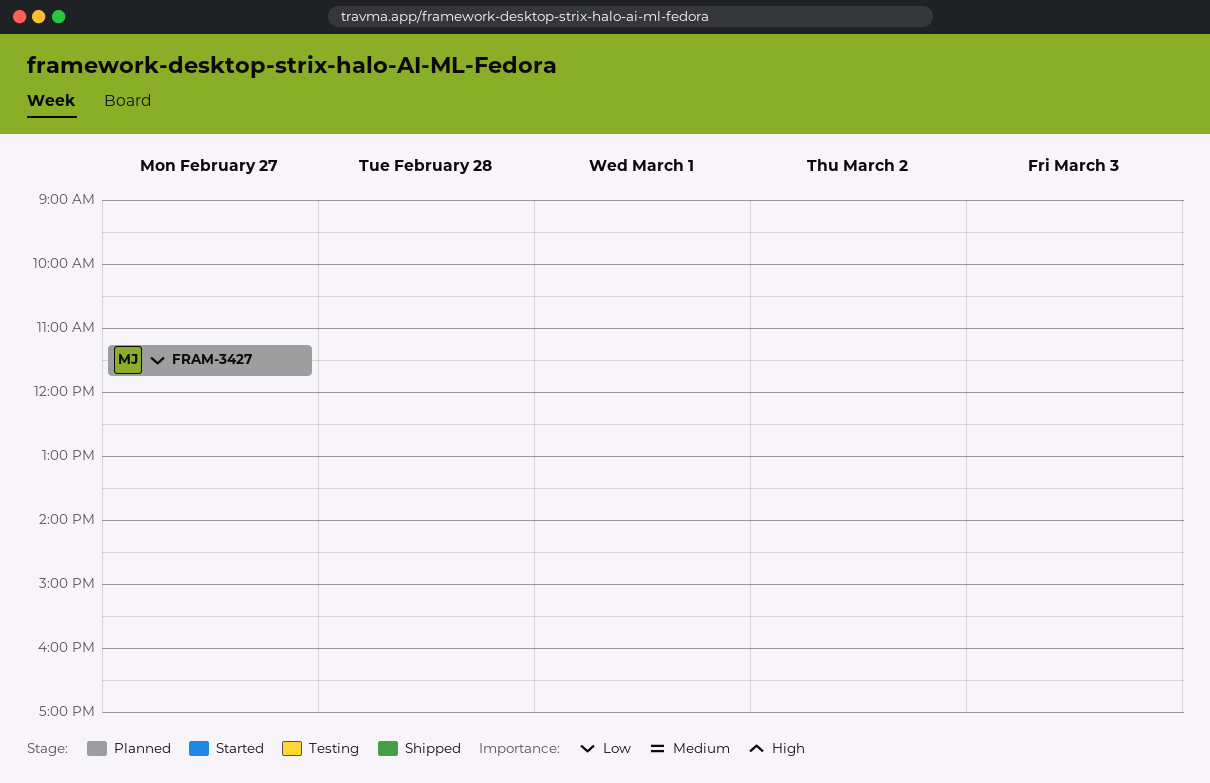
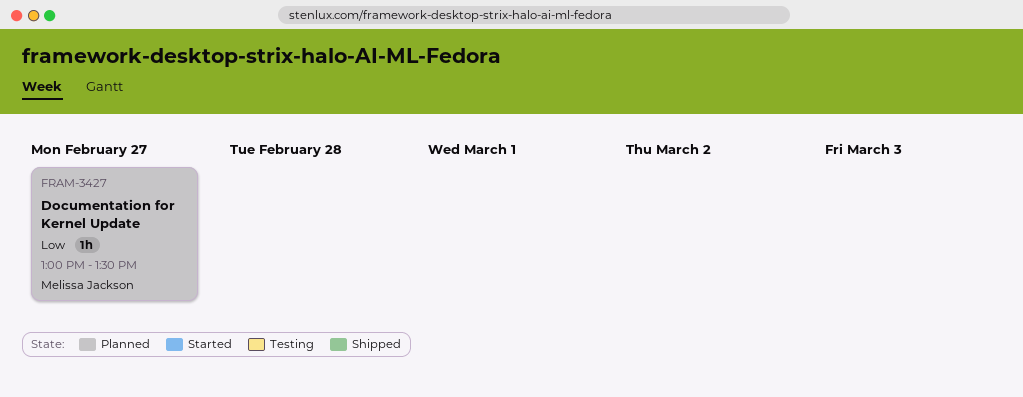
FRAM-3427, begins: 11:15 -> 13:00
FRAM-3427, ends: 11:45 -> 13:30

